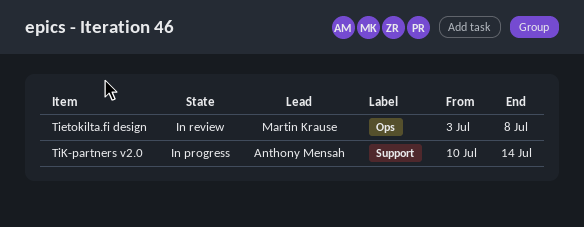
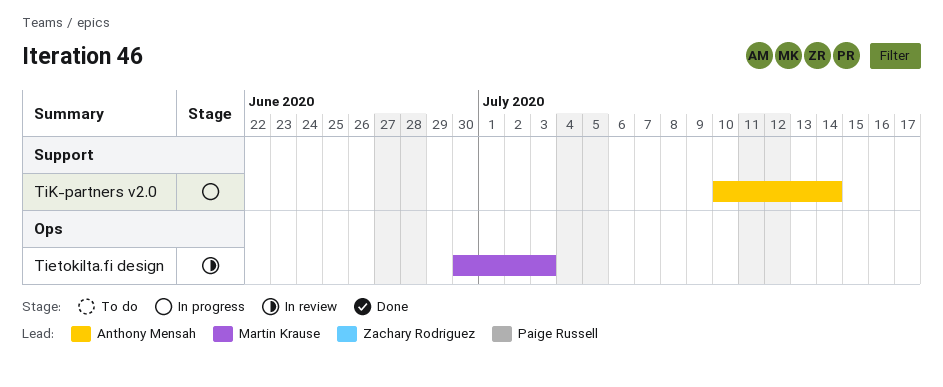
Tietokilta.fi design, start: Jul 3 -> Jun 30
Tietokilta.fi design, due: Jul 8 -> Jul 3

